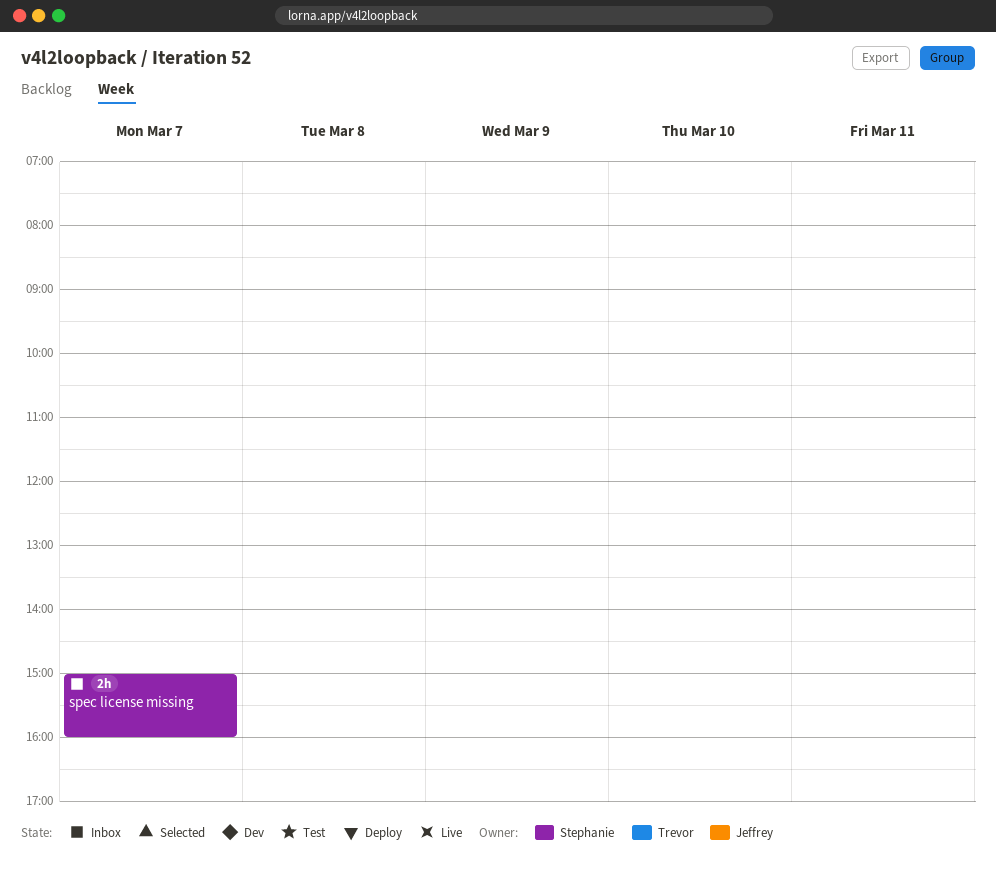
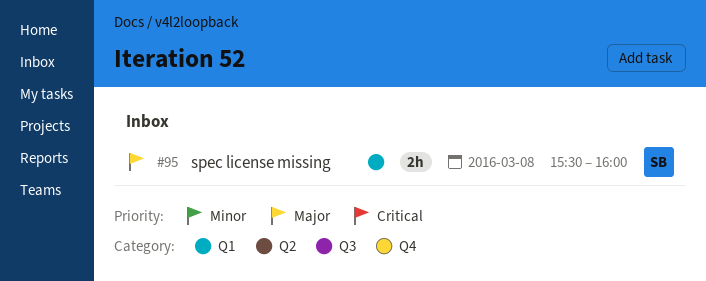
spec license missing, day: Mar 7 -> Mar 8
spec license missing, begins: 15:00 -> 15:30

